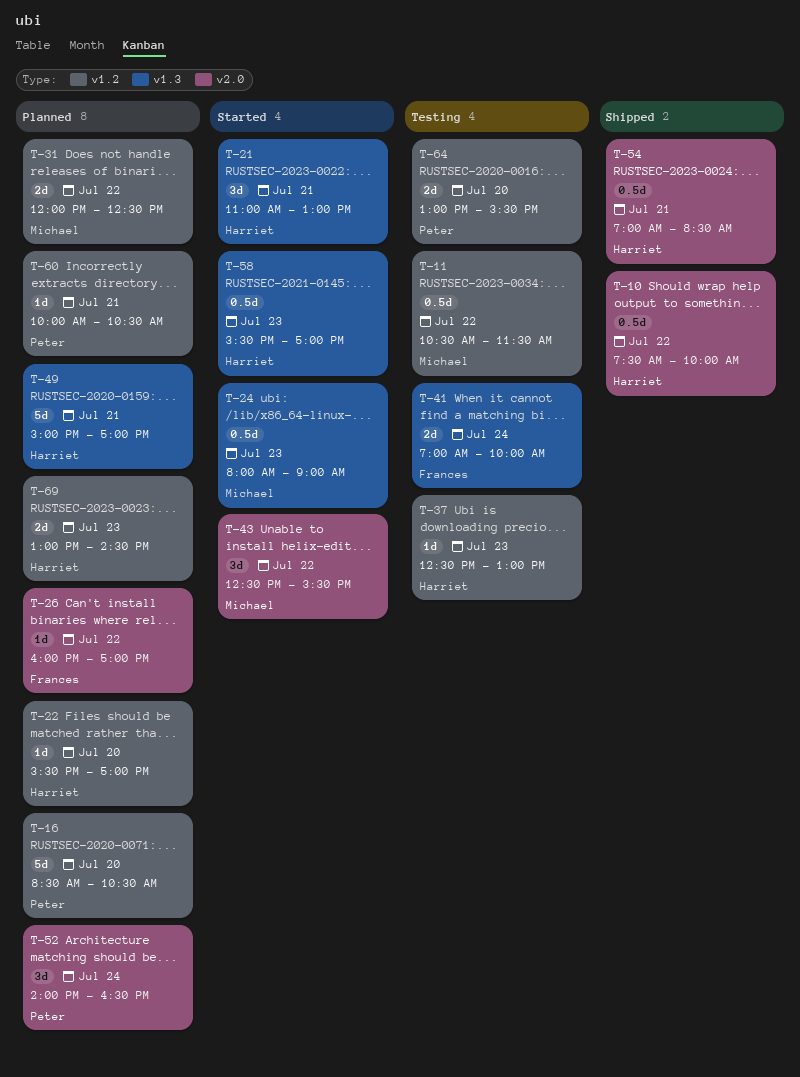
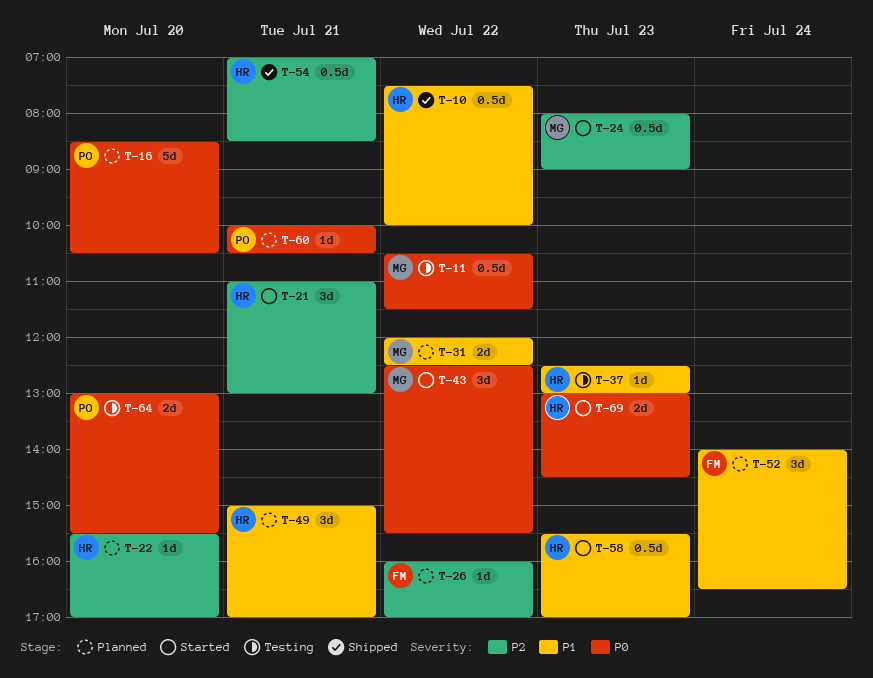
T-41: present -> none
T-49, estimate: 5d -> 3d
T-52, owner: Peter -> Frances
T-69, status: Planned -> Started

